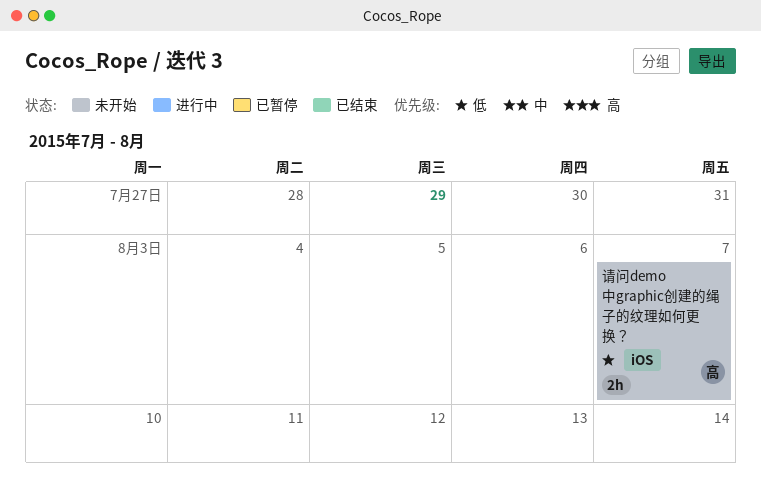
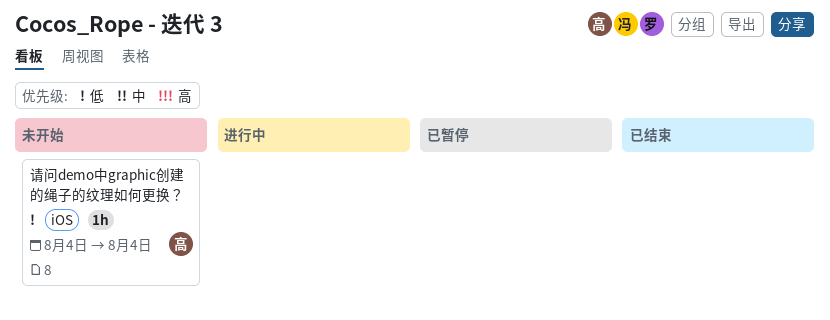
请问demo中graphic创建的绳子的纹理如何更换？, estimate: 2h -> 1h
请问demo中graphic创建的绳子的纹理如何更换？, due: Aug 7 -> Aug 4

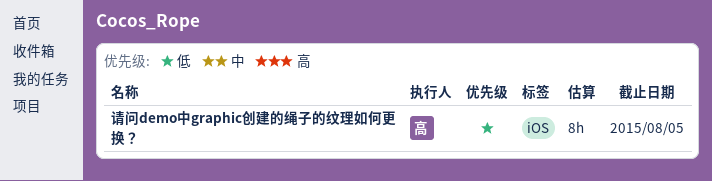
请问demo中graphic创建的绳子的纹理如何更换？, estimate: 1h -> 8h
请问demo中graphic创建的绳子的纹理如何更换？, due: Aug 4 -> Aug 5

